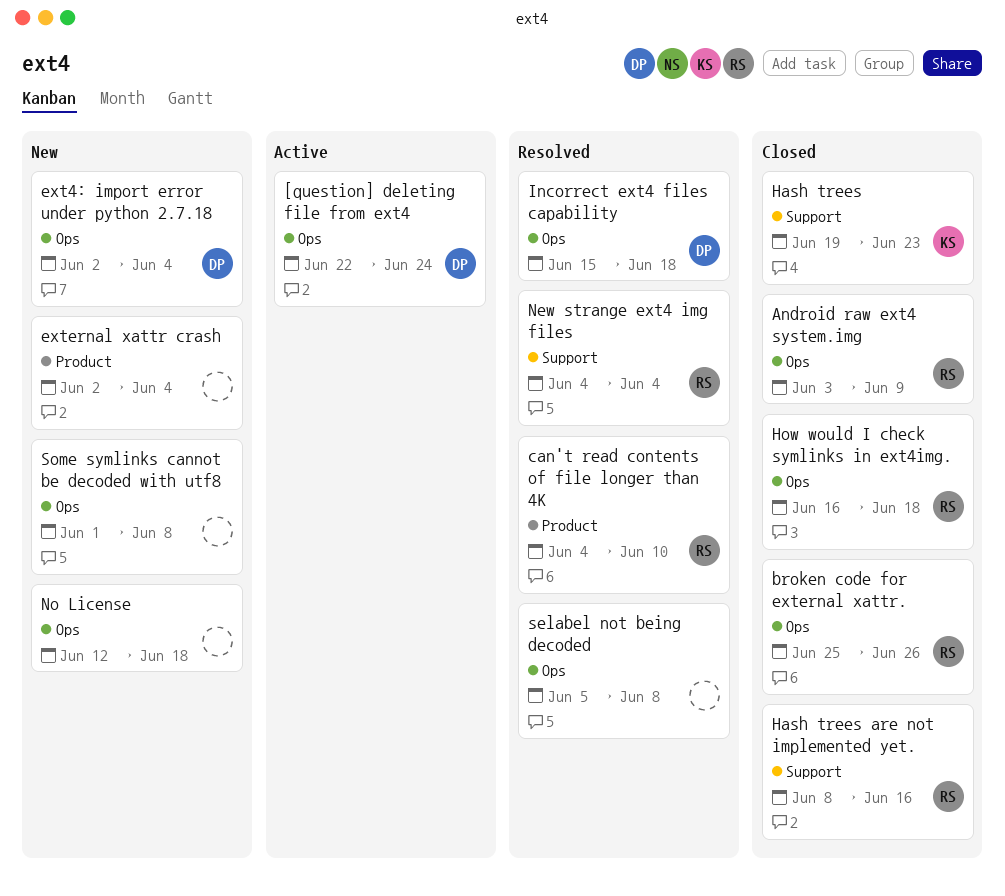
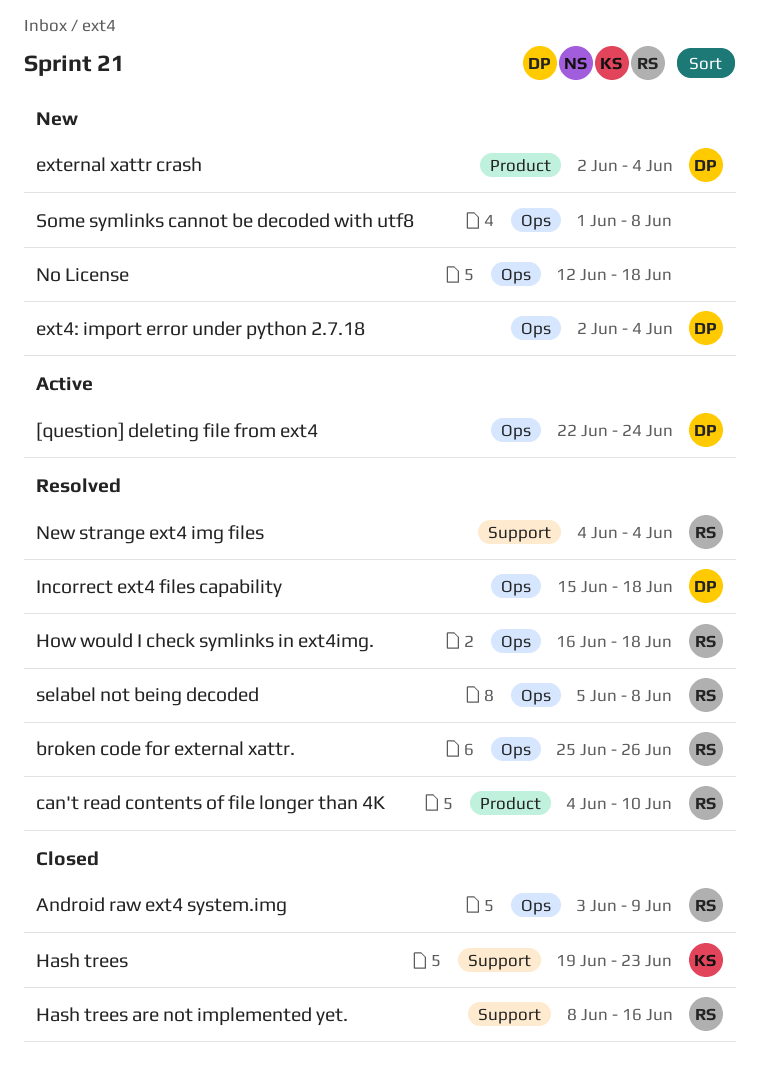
broken code for external xattr., status: Closed -> Resolved
external xattr crash, owner: none -> DP
How would I check symlinks in ext4img., status: Closed -> Resolved
selabel not being decoded, owner: none -> RS

